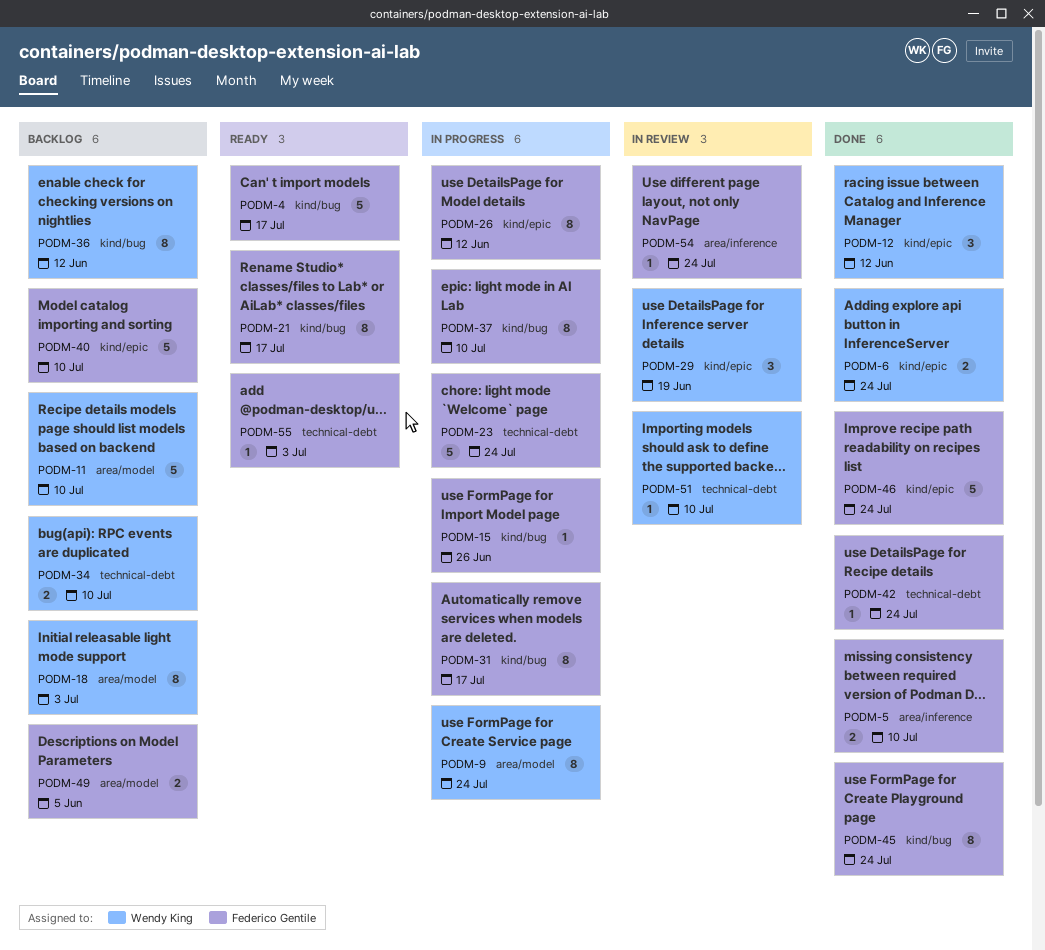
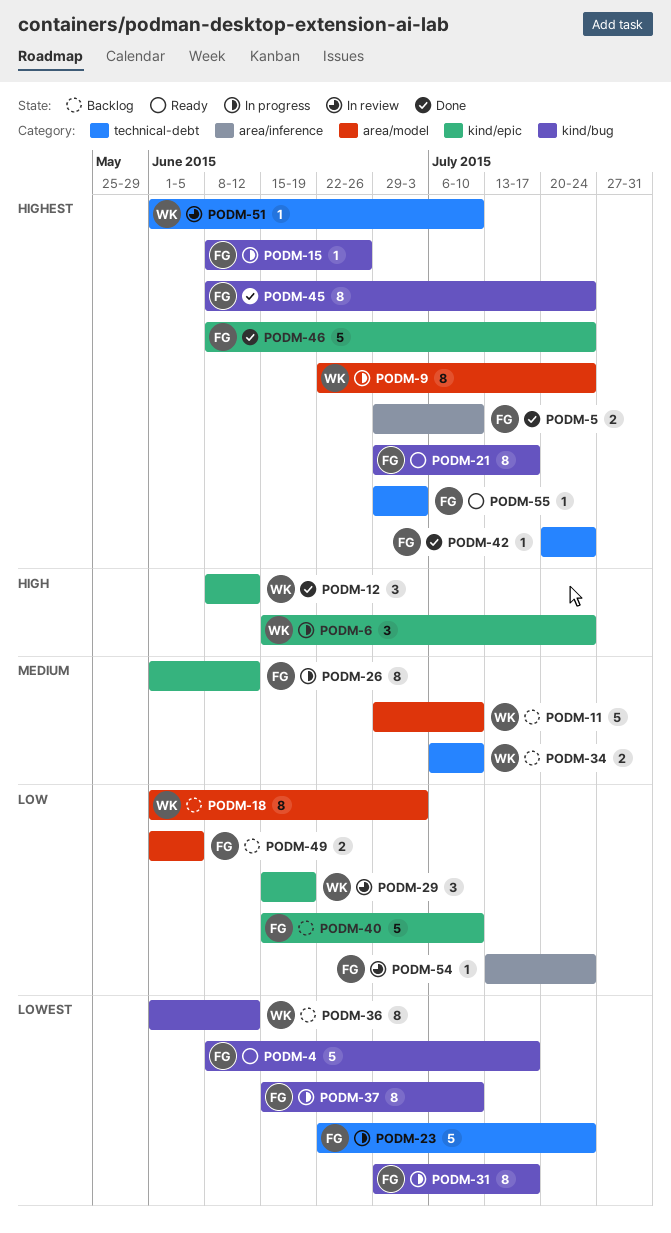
PODM-6, status: Done -> In progress
PODM-6, estimate: 2 -> 3

